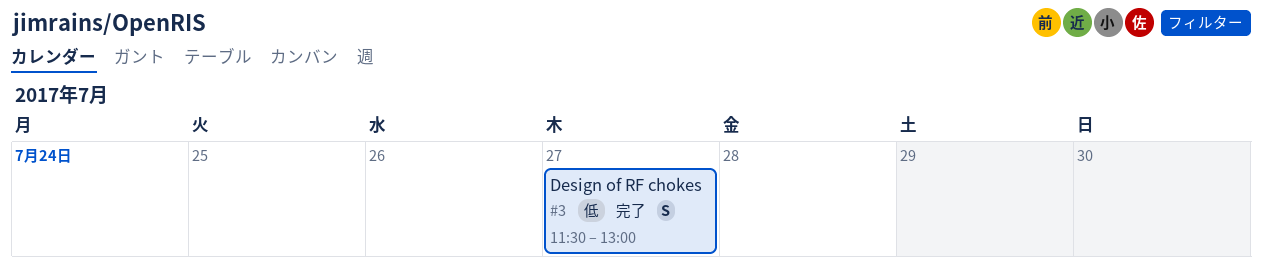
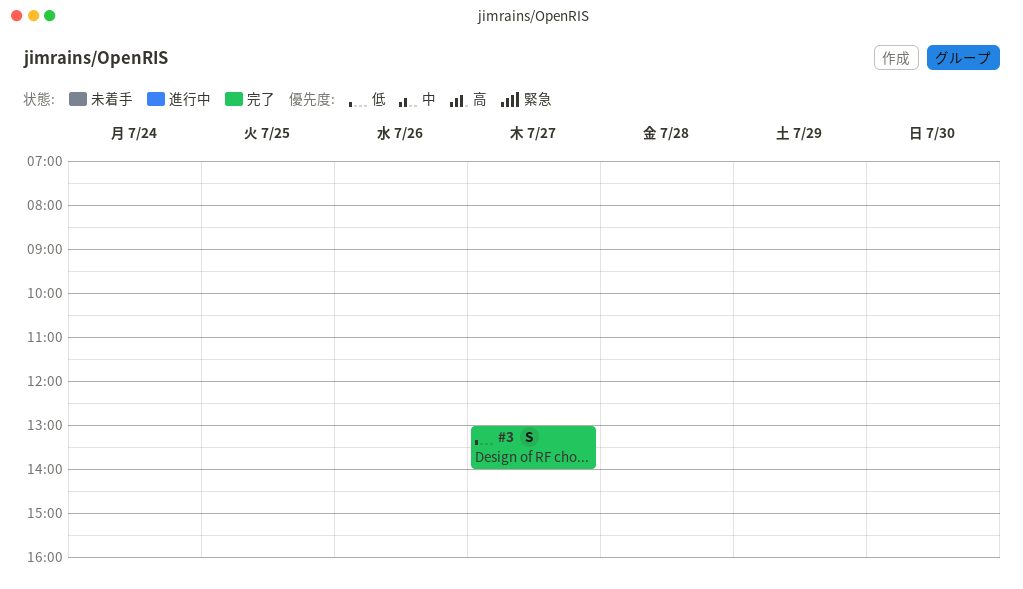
#3, begins: 11:30 -> 13:00
#3, ends: 13:00 -> 14:00

